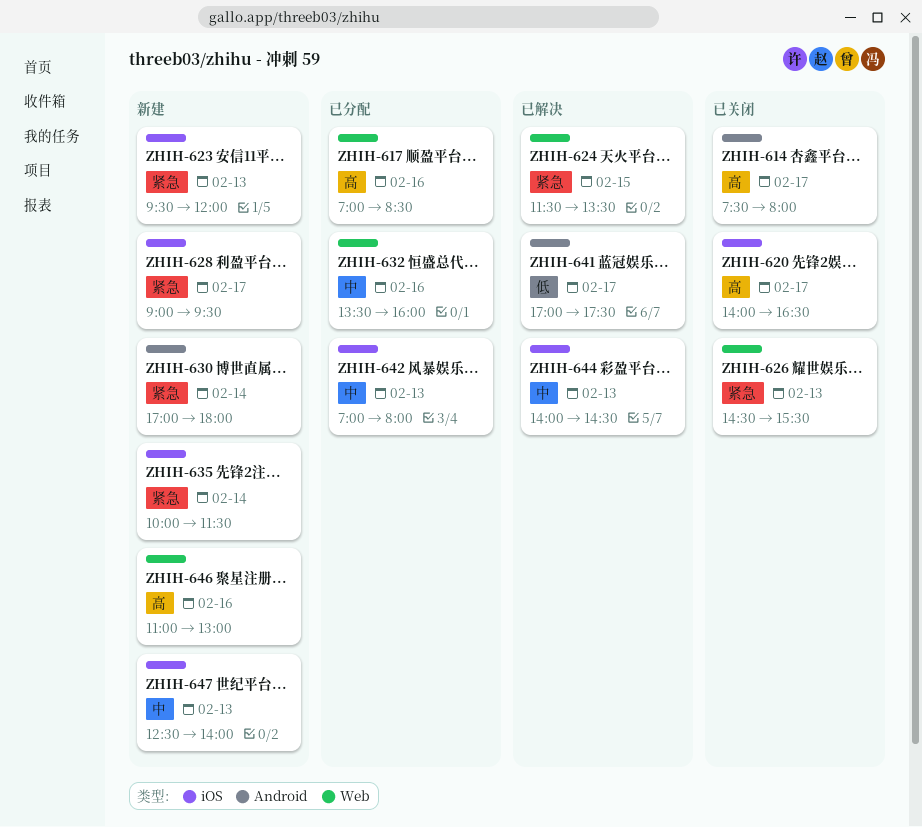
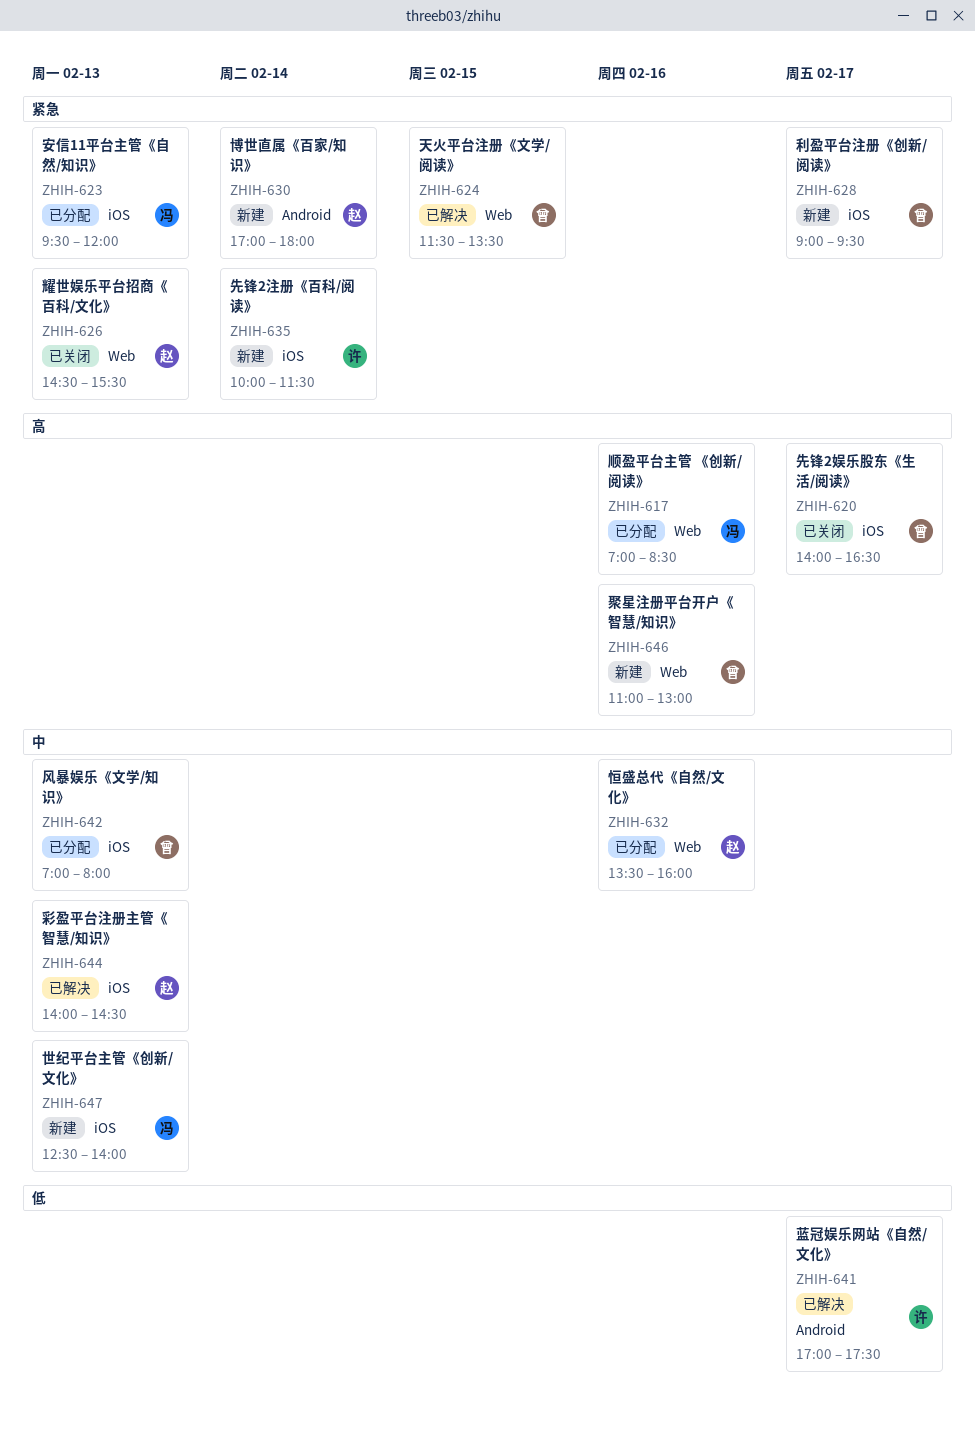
ZHIH-614: present -> none
ZHIH-623, status: 新建 -> 已分配

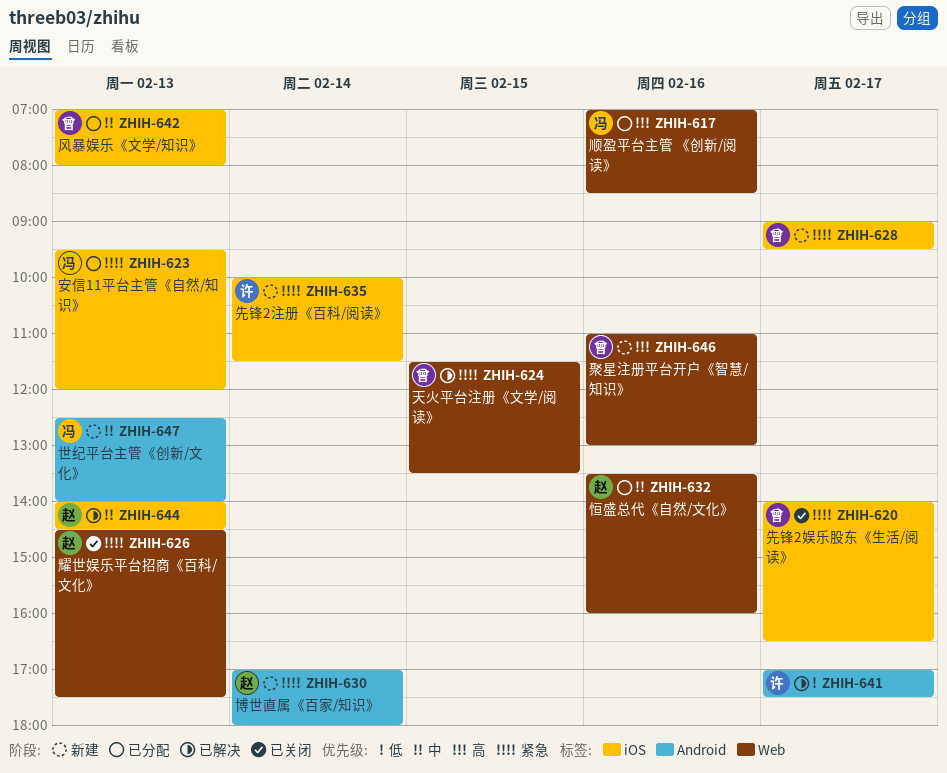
ZHIH-620, priority: 高 -> 紧急
ZHIH-626, ends: 15:30 -> 17:30
ZHIH-647, label: iOS -> Android

